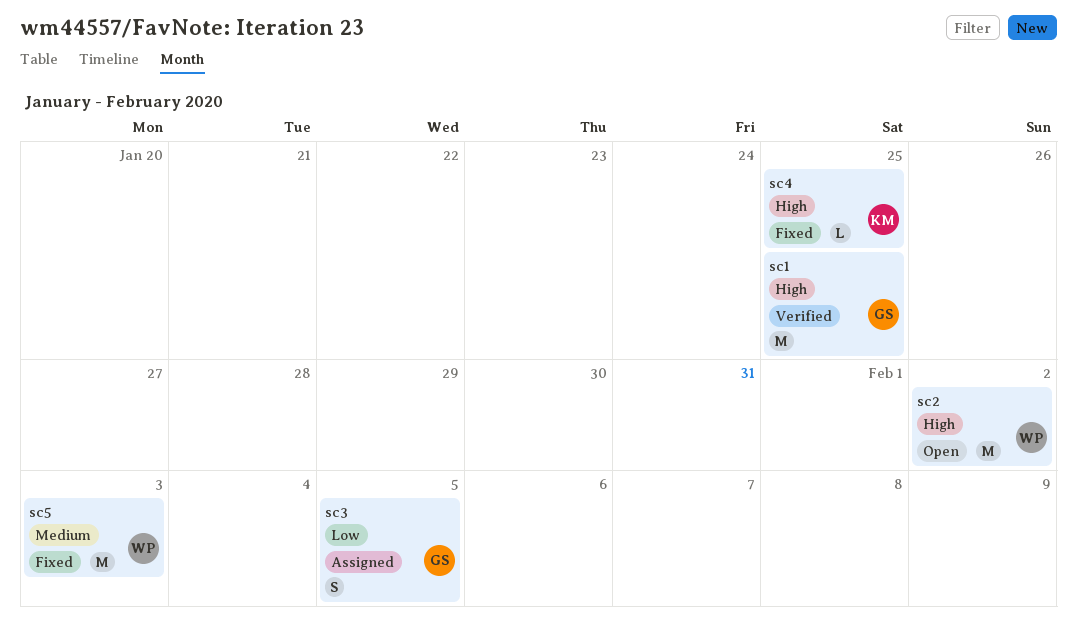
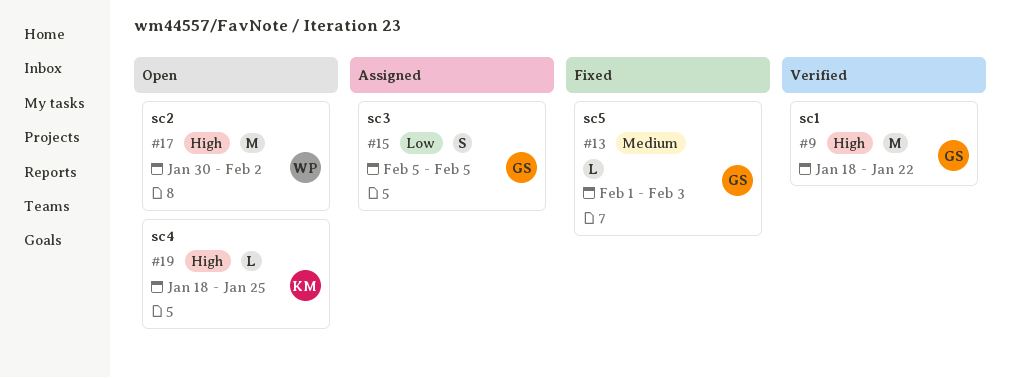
sc1, due: Jan 25 -> Jan 22
sc4, status: Fixed -> Open
sc5, owner: WP -> GS
sc5, estimate: M -> L

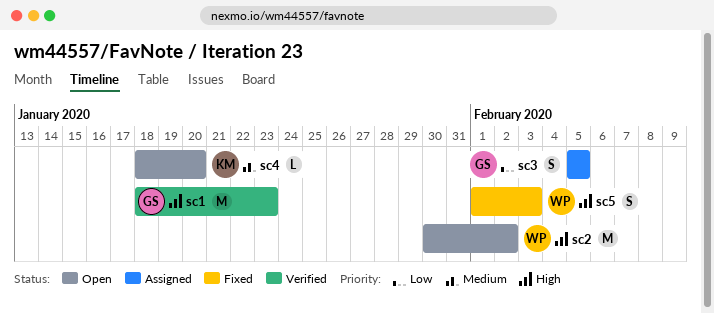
sc1, due: Jan 22 -> Jan 23
sc4, priority: High -> Medium
sc4, due: Jan 25 -> Jan 20
sc5, owner: GS -> WP
sc5, priority: Medium -> High
sc5, estimate: L -> S

